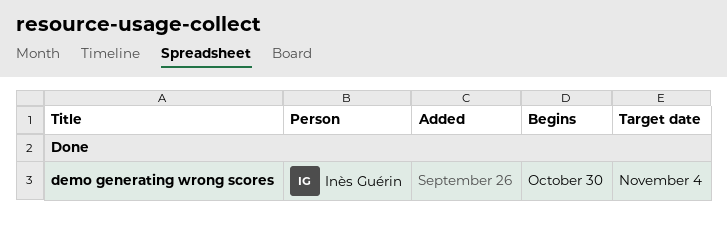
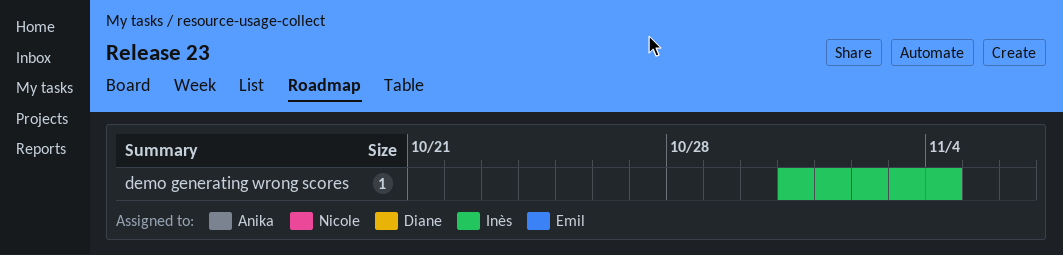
demo generating wrong scores, start: Oct 30 -> Oct 31

